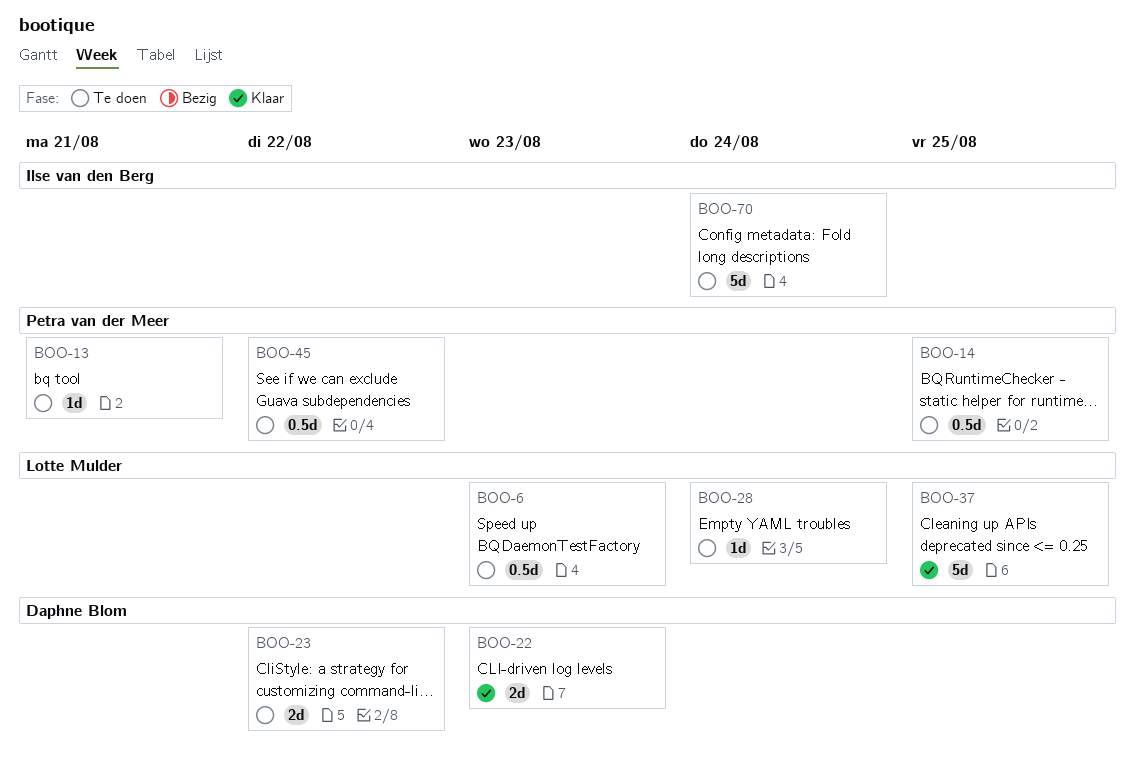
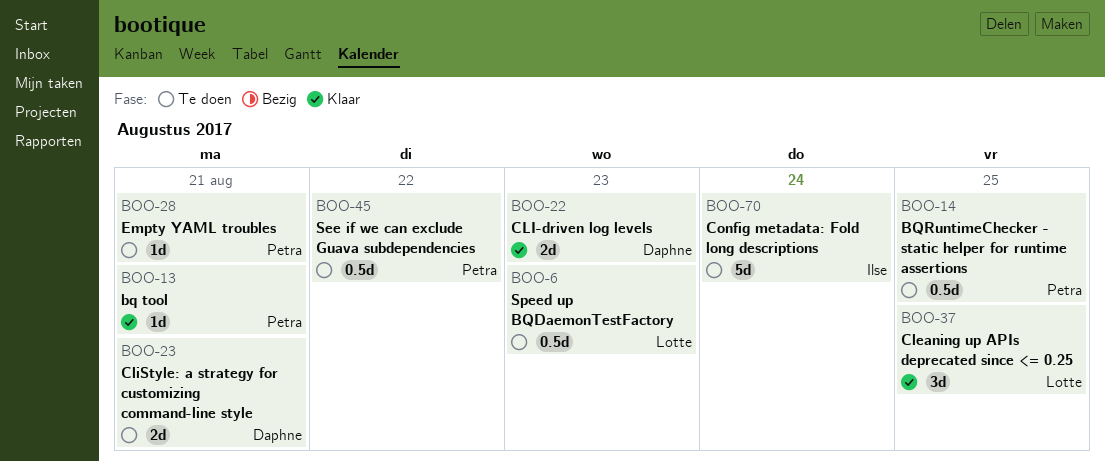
BOO-13, status: Te doen -> Klaar
BOO-23, due: Aug 22 -> Aug 21
BOO-28, owner: Lotte Mulder -> Petra van der Meer
BOO-28, due: Aug 24 -> Aug 21
BOO-37, estimate: 5d -> 3d

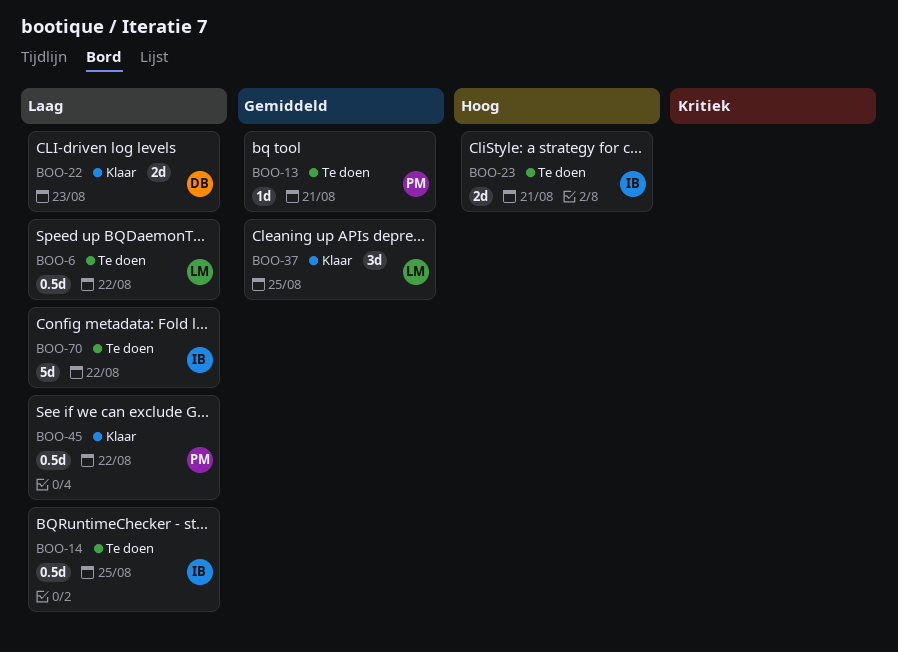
BOO-6, due: Aug 23 -> Aug 22
BOO-13, status: Klaar -> Te doen
BOO-14, owner: Petra -> Ilse
BOO-23, owner: Daphne -> Ilse
BOO-28: present -> none
BOO-45, status: Te doen -> Klaar
BOO-70, due: Aug 24 -> Aug 22

